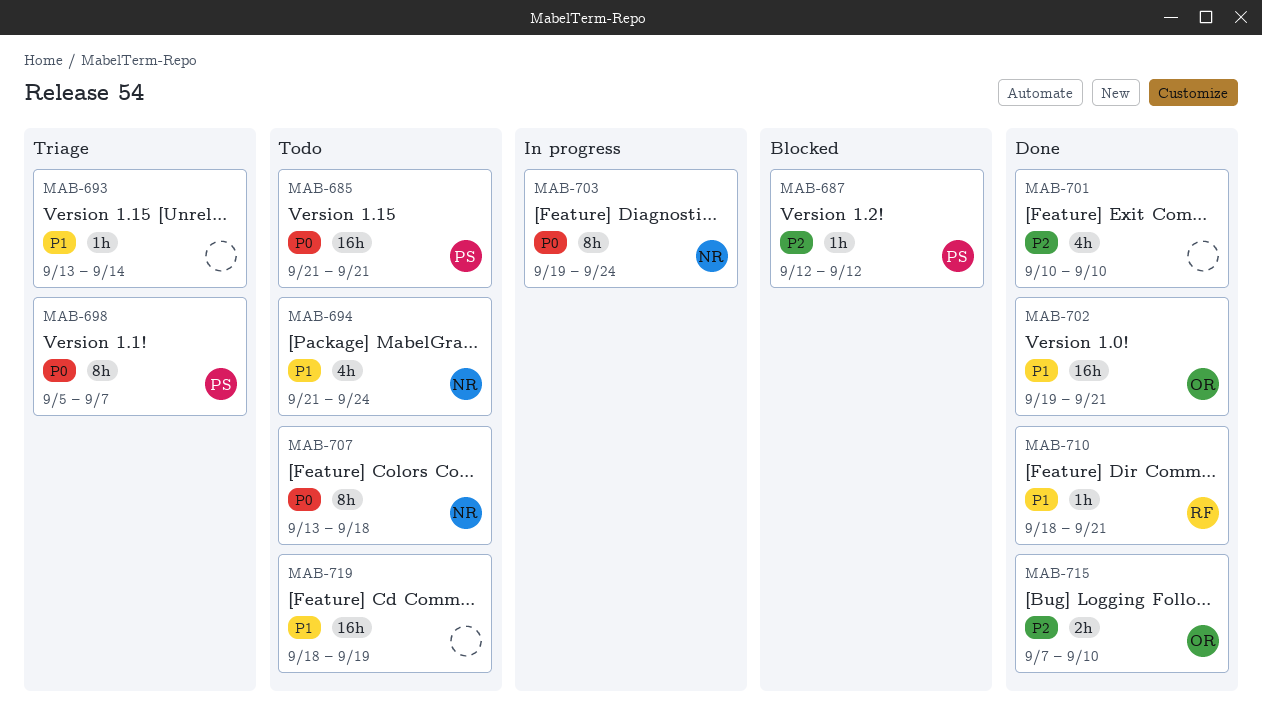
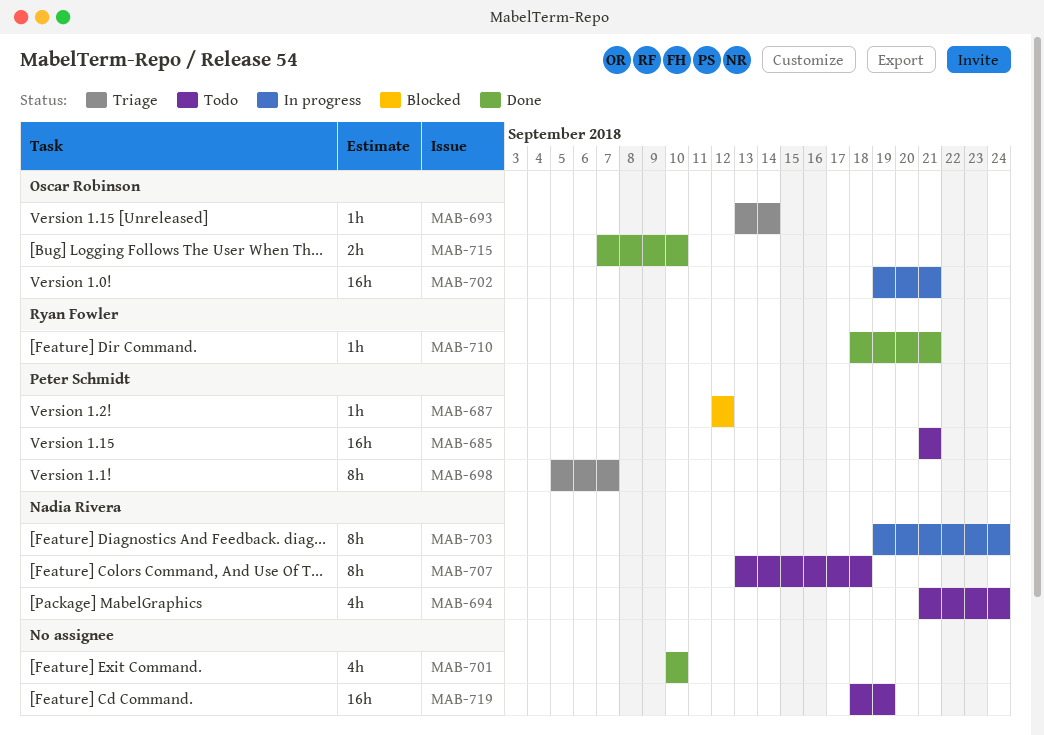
MAB-693, owner: none -> Oscar Robinson
MAB-702, status: Done -> In progress

